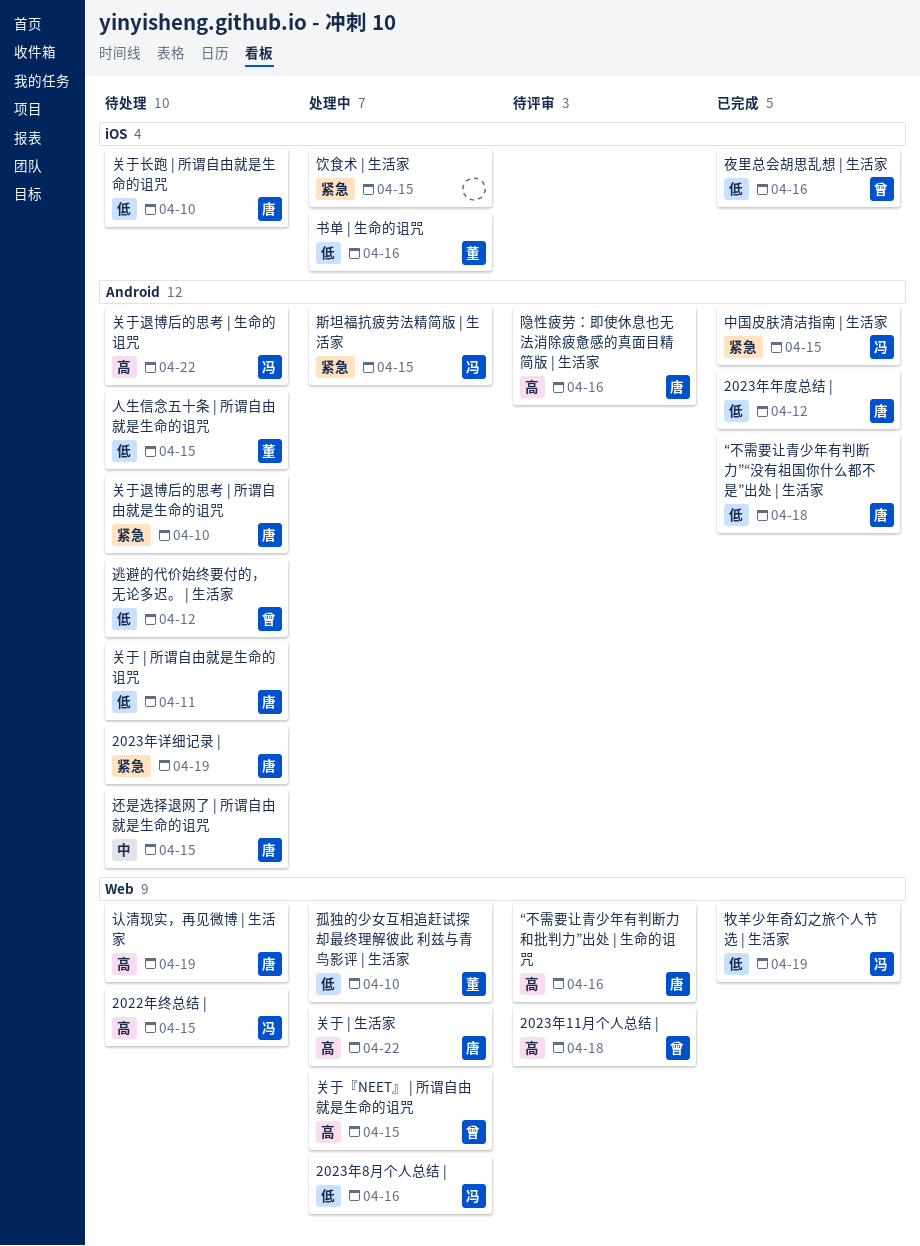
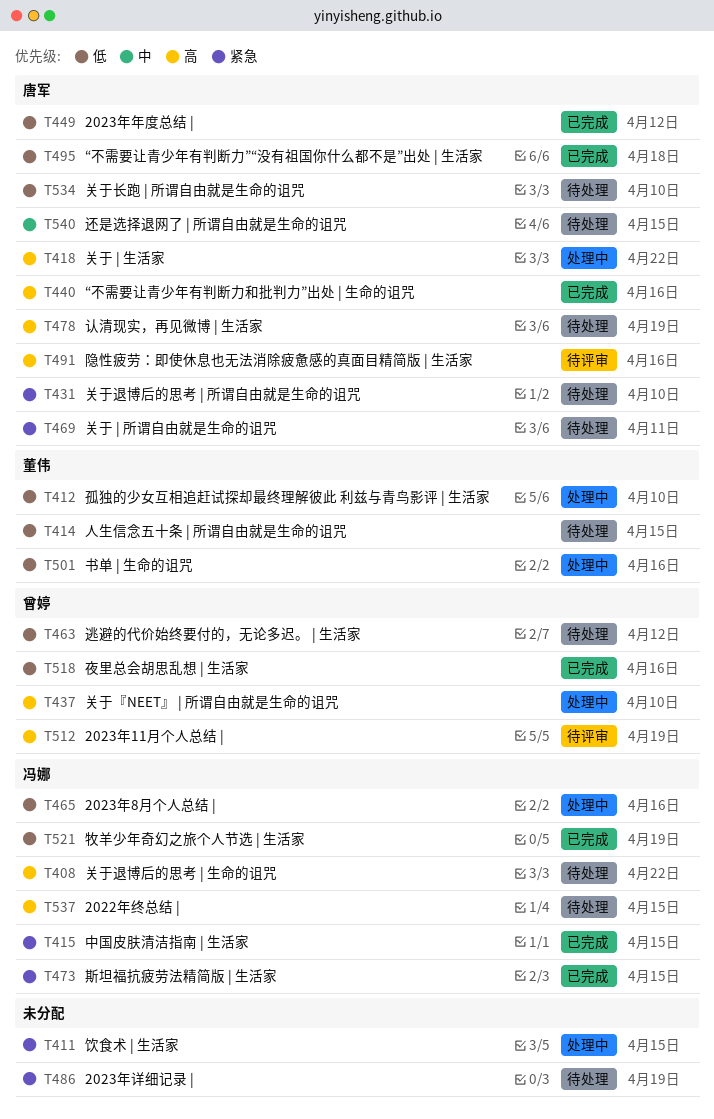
2023年11月个人总结 |, due: Apr 18 -> Apr 19
2023年详细记录 |, owner: 唐军 -> none
“不需要让青少年有判断力和批判力”出处 | 生命的诅咒, status: 待评审 -> 已完成
关于 | 所谓自由就是生命的诅咒, priority: 低 -> 紧急
关于『NEET』 | 所谓自由就是生命的诅咒, due: Apr 15 -> Apr 10
斯坦福抗疲劳法精简版 | 生活家, status: 处理中 -> 已完成

